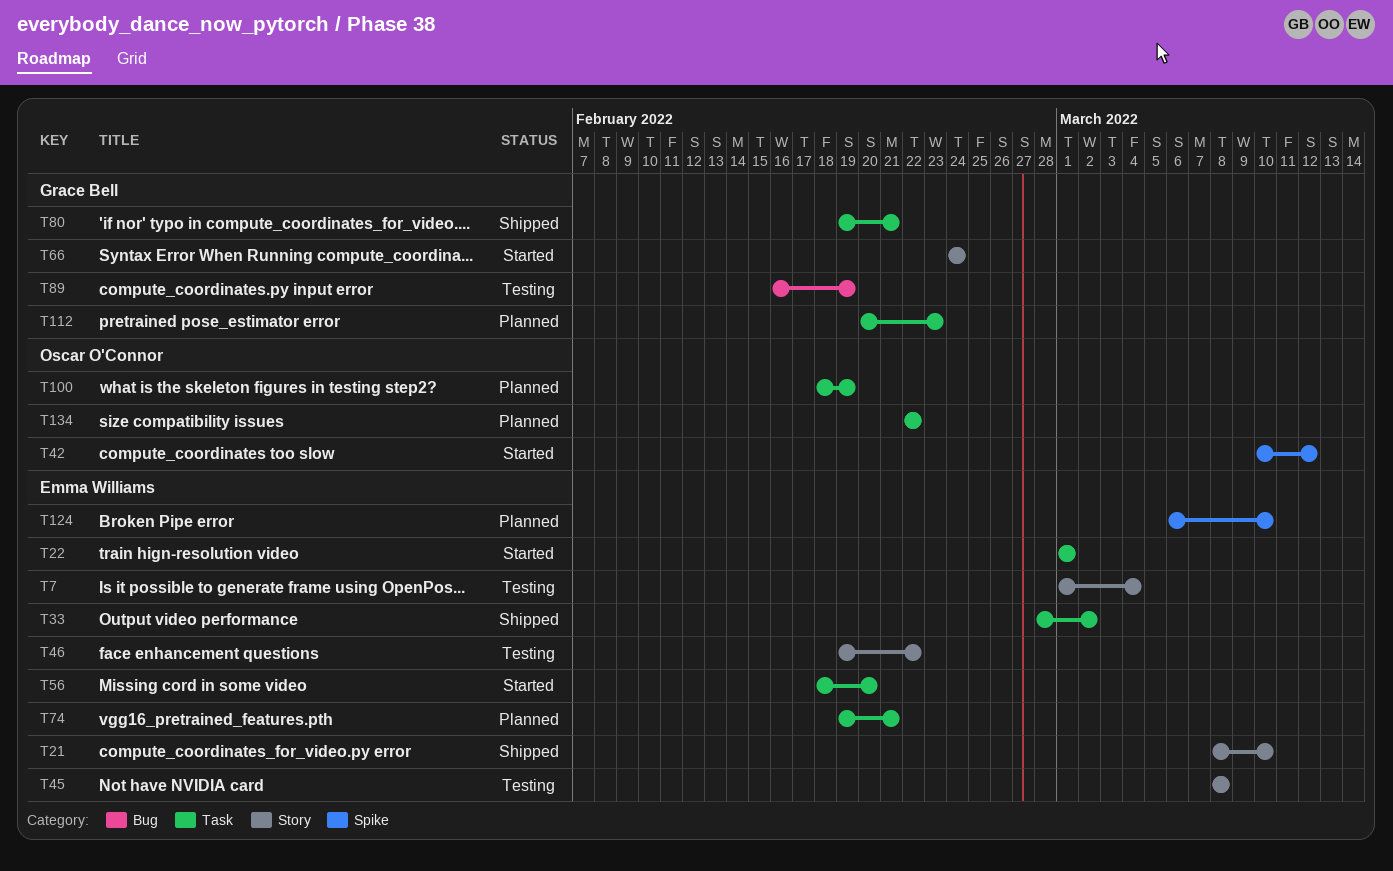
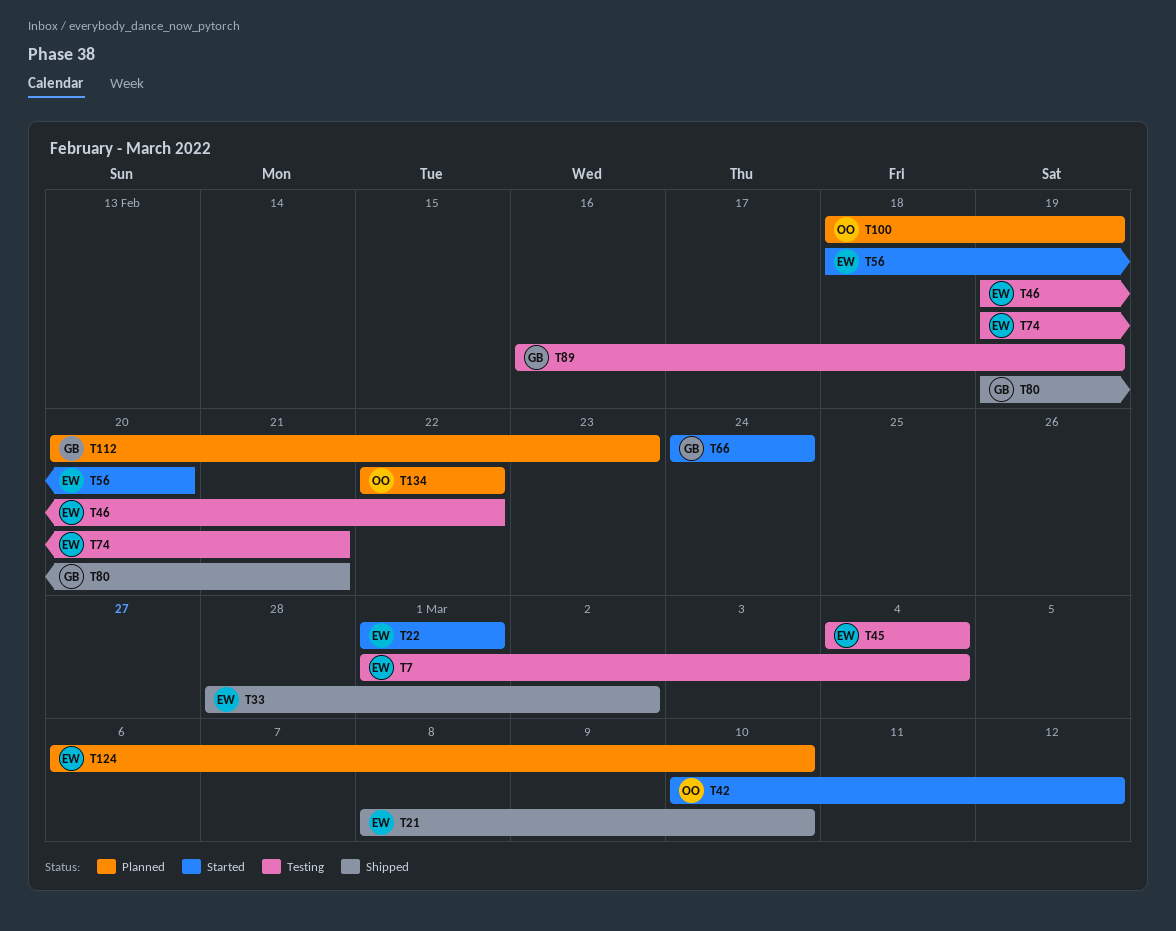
T45, start: Mar 8 -> Mar 4
T45, due: Mar 8 -> Mar 4
T74, status: Planned -> Testing

